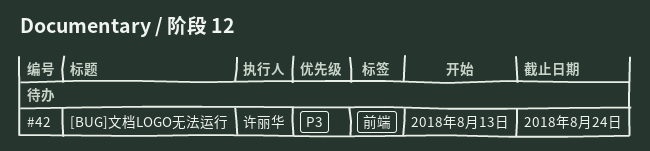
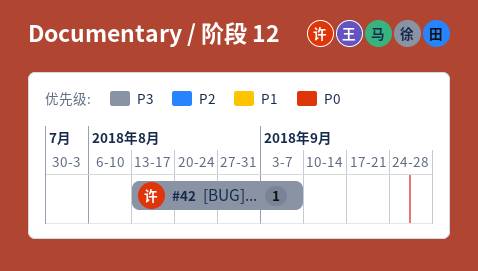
#42, due: Aug 24 -> Sep 7

